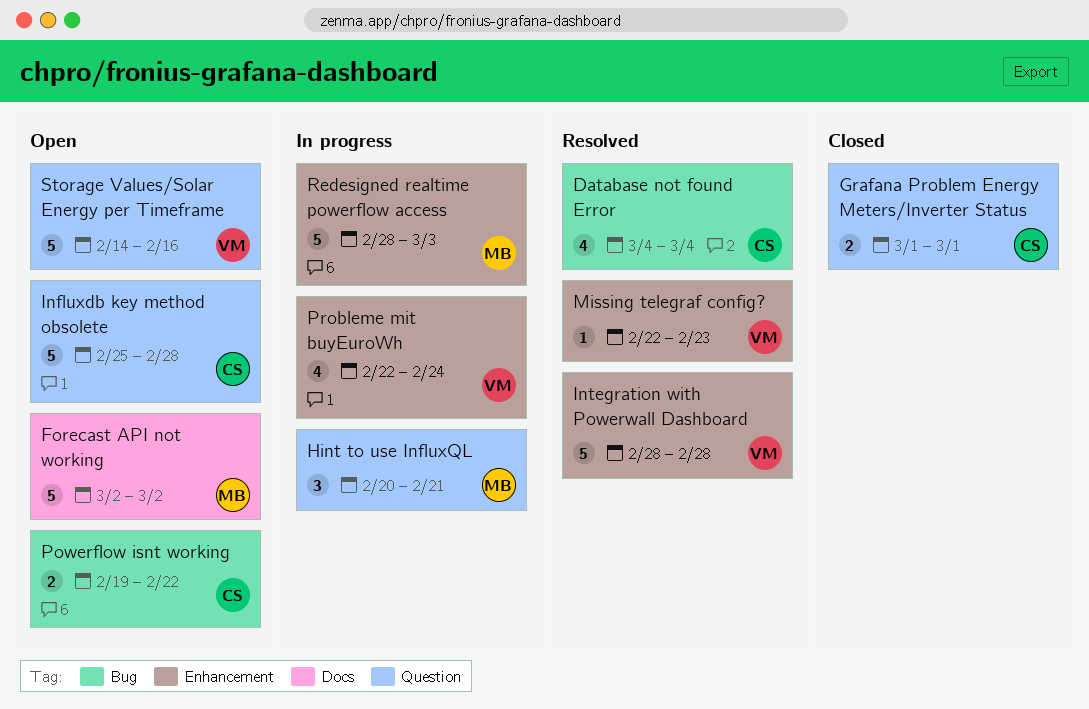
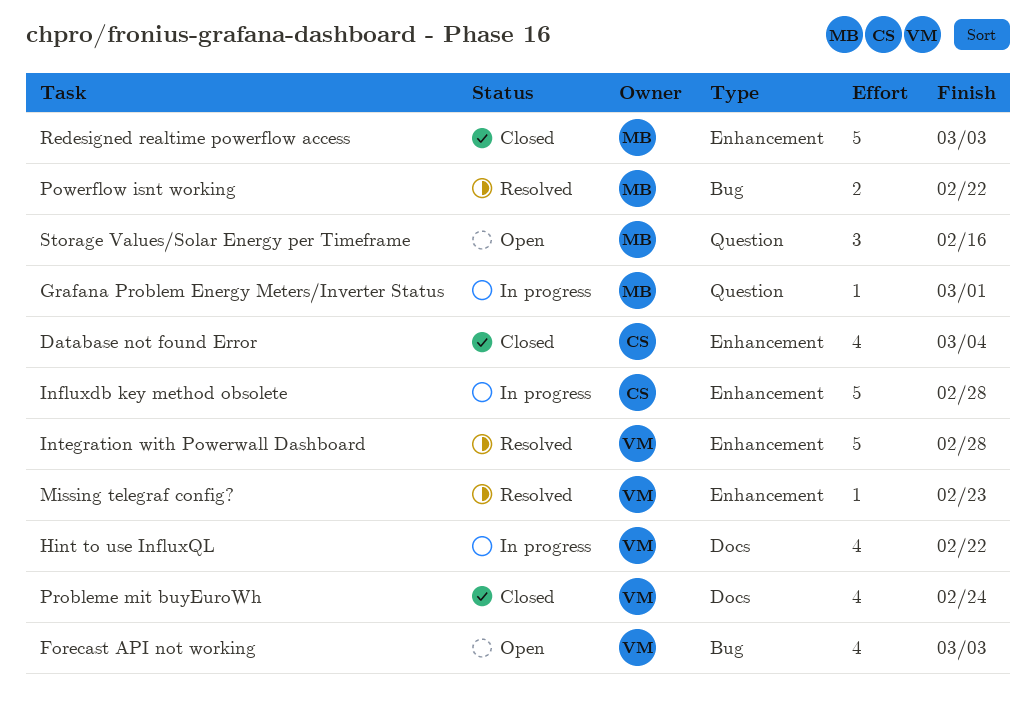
Database not found Error, status: Resolved -> Closed
Database not found Error, label: Bug -> Enhancement
Forecast API not working, owner: MB -> VM
Forecast API not working, label: Docs -> Bug
Forecast API not working, estimate: 5 -> 4
Forecast API not working, due: Mar 2 -> Mar 3
Grafana Problem Energy Meters/Inverter Status, status: Closed -> In progress
Grafana Problem Energy Meters/Inverter Status, owner: CS -> MB
Grafana Problem Energy Meters/Inverter Status, estimate: 2 -> 1
Hint to use InfluxQL, owner: MB -> VM
Hint to use InfluxQL, label: Question -> Docs
Hint to use InfluxQL, estimate: 3 -> 4
Hint to use InfluxQL, due: Feb 21 -> Feb 22
Influxdb key method obsolete, status: Open -> In progress
Influxdb key method obsolete, label: Question -> Enhancement
Powerflow isnt working, status: Open -> Resolved
Powerflow isnt working, owner: CS -> MB
Probleme mit buyEuroWh, status: In progress -> Closed
Probleme mit buyEuroWh, label: Enhancement -> Docs
Redesigned realtime powerflow access, status: In progress -> Closed
Storage Values/Solar Energy per Timeframe, owner: VM -> MB
Storage Values/Solar Energy per Timeframe, estimate: 5 -> 3

